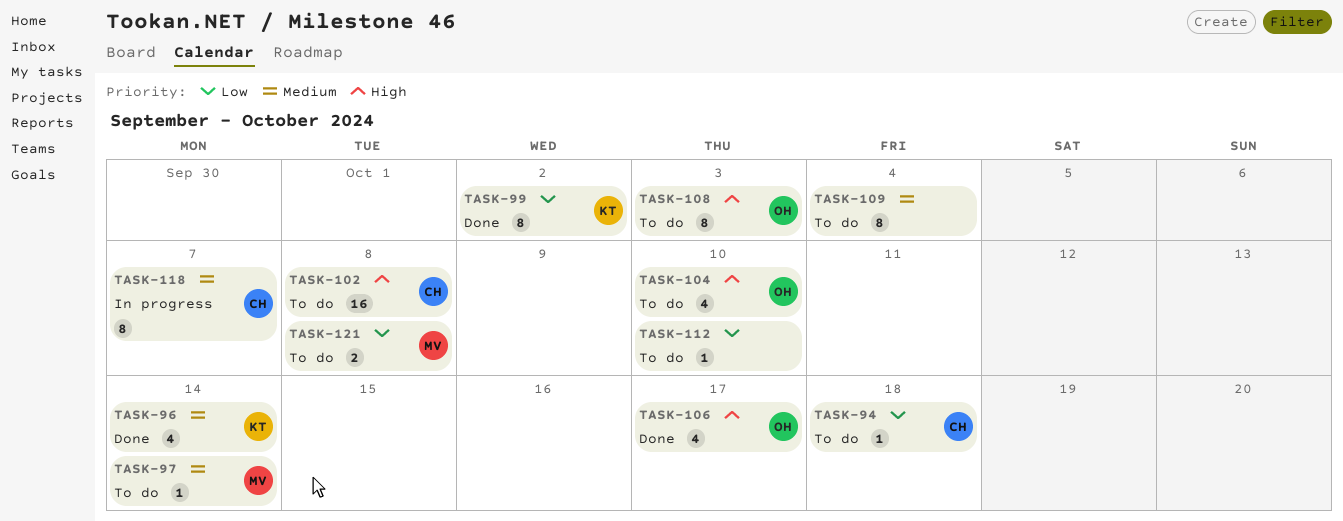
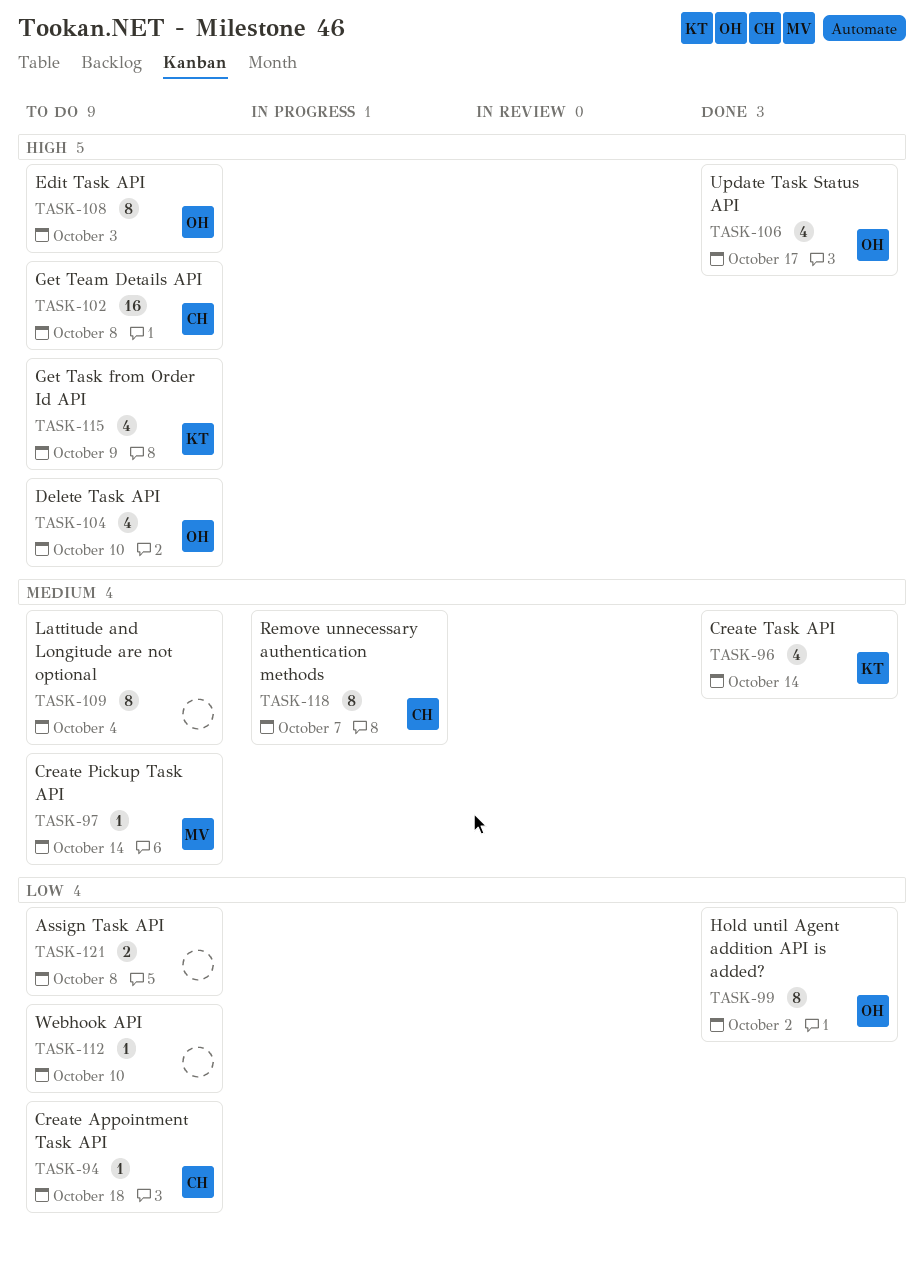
TASK-99, owner: KT -> OH
TASK-115: none -> present
TASK-121, owner: MV -> none

